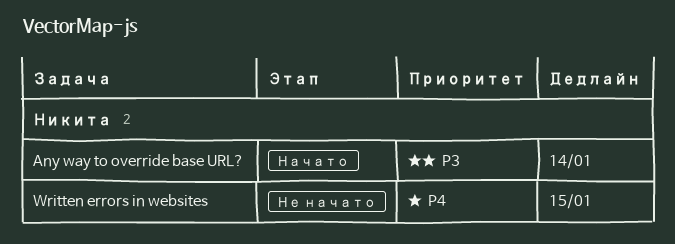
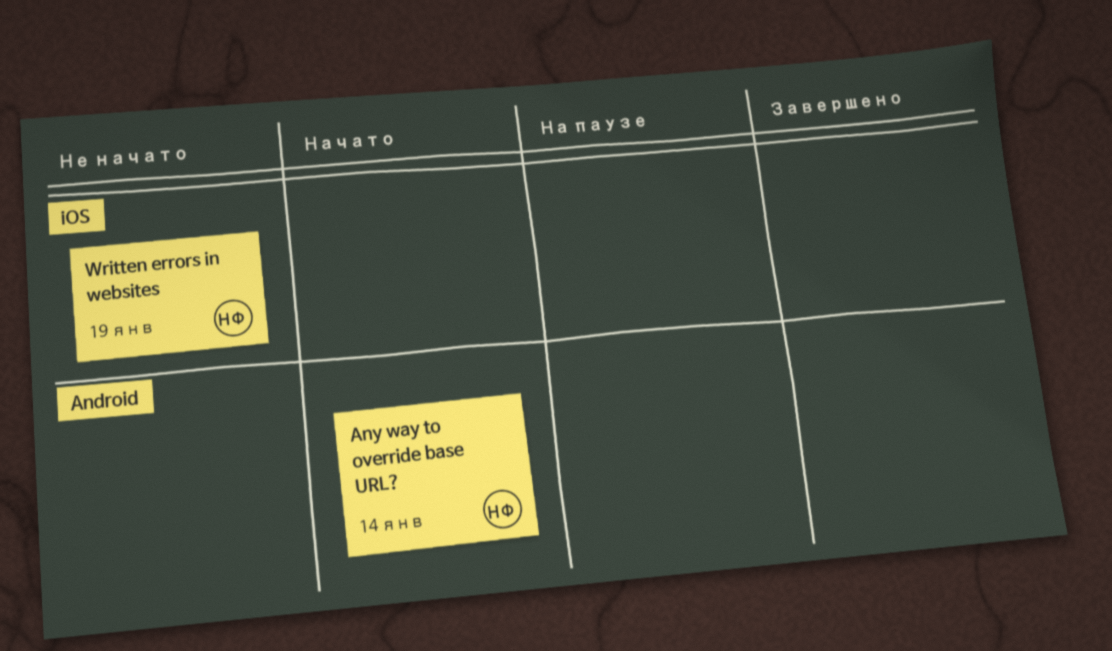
Written errors in websites, due: Jan 15 -> Jan 19

